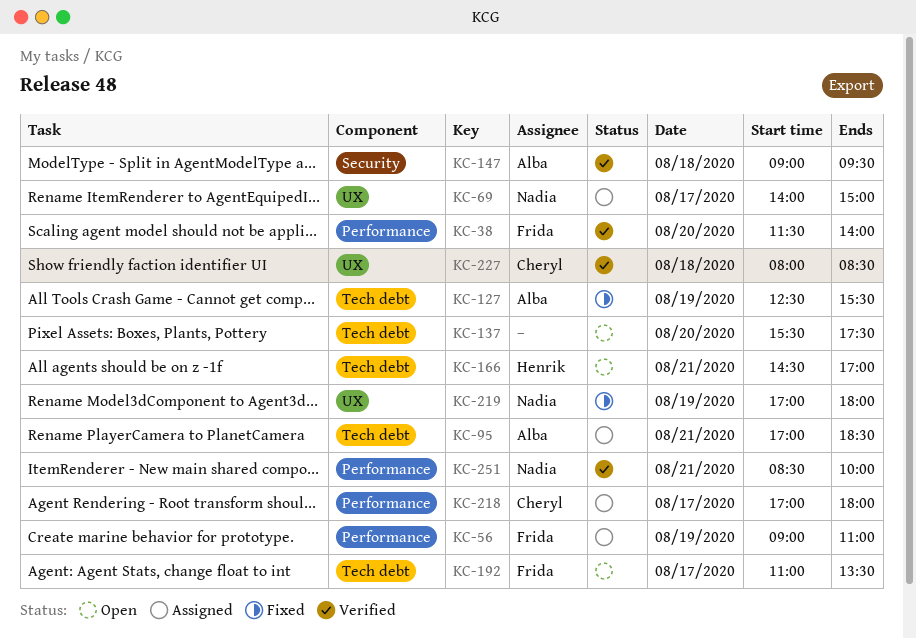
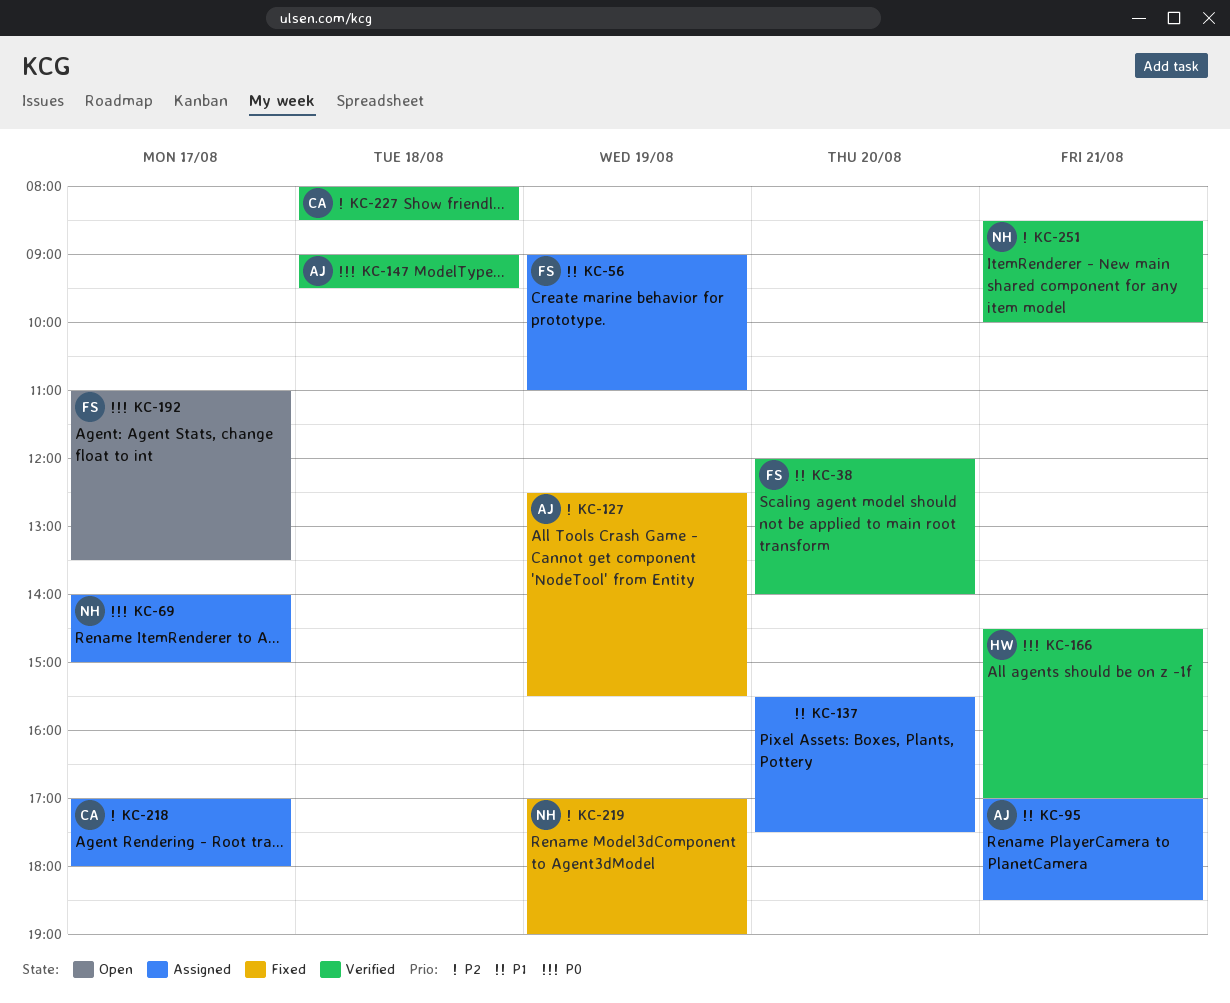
KC-38, begins: 11:30 -> 12:00
KC-137, status: Open -> Assigned
KC-166, status: Open -> Verified
KC-219, ends: 18:00 -> 19:00

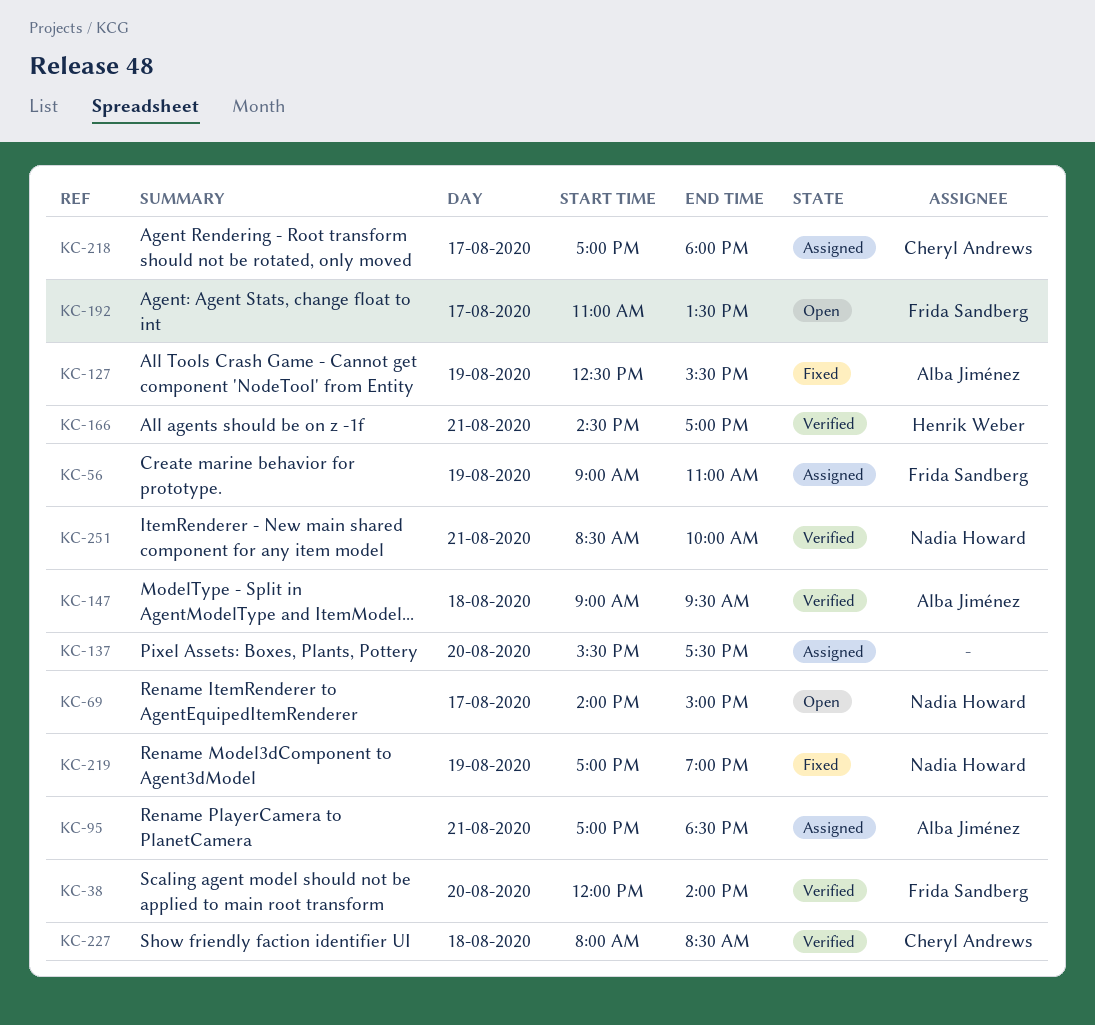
KC-69, status: Assigned -> Open

